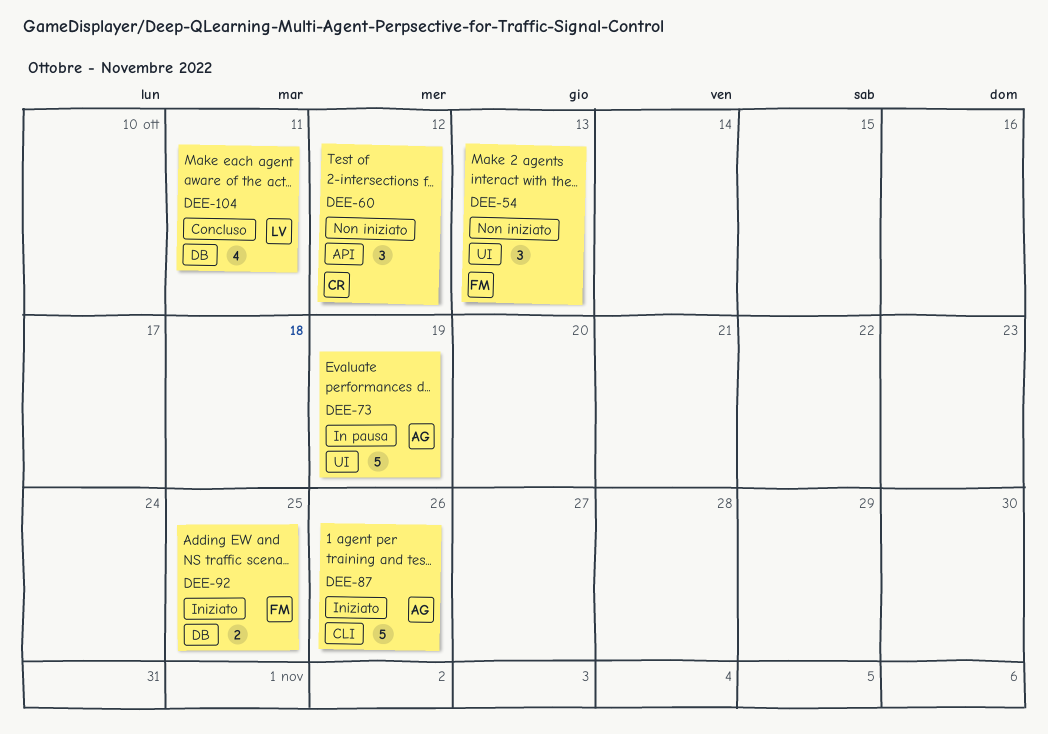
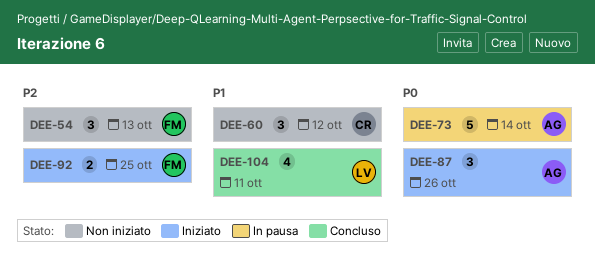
DEE-73, due: Oct 19 -> Oct 14
DEE-87, estimate: 5 -> 3

